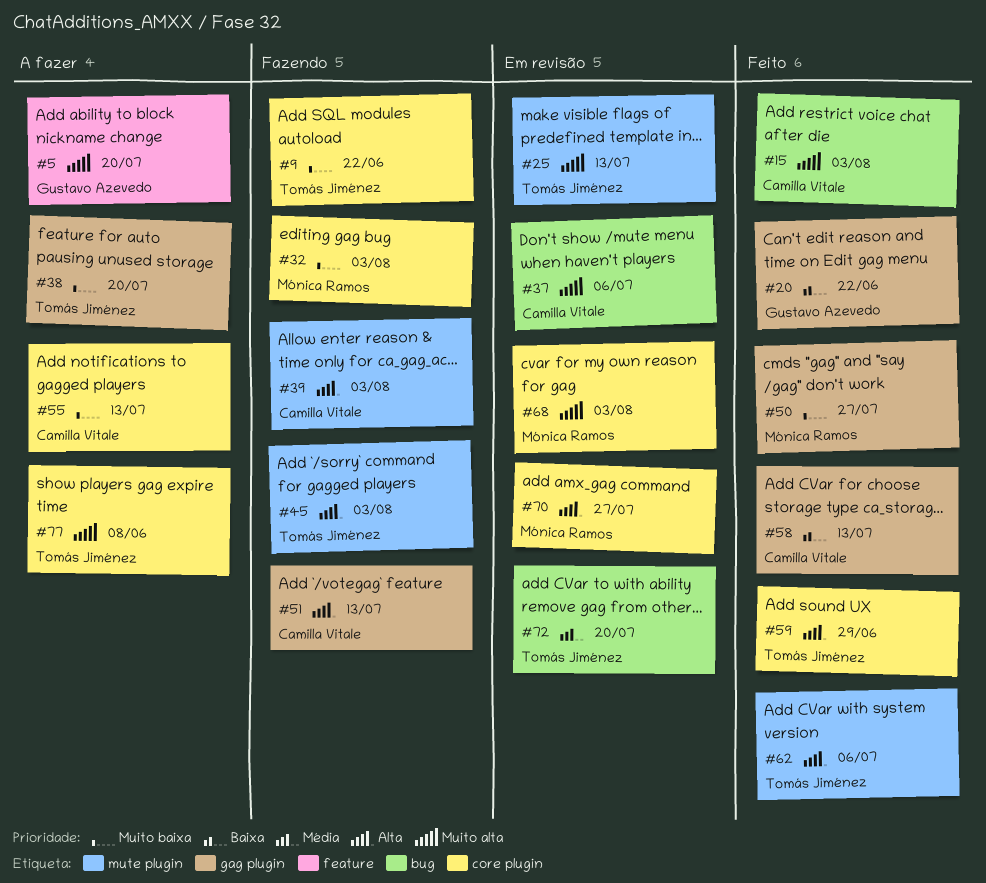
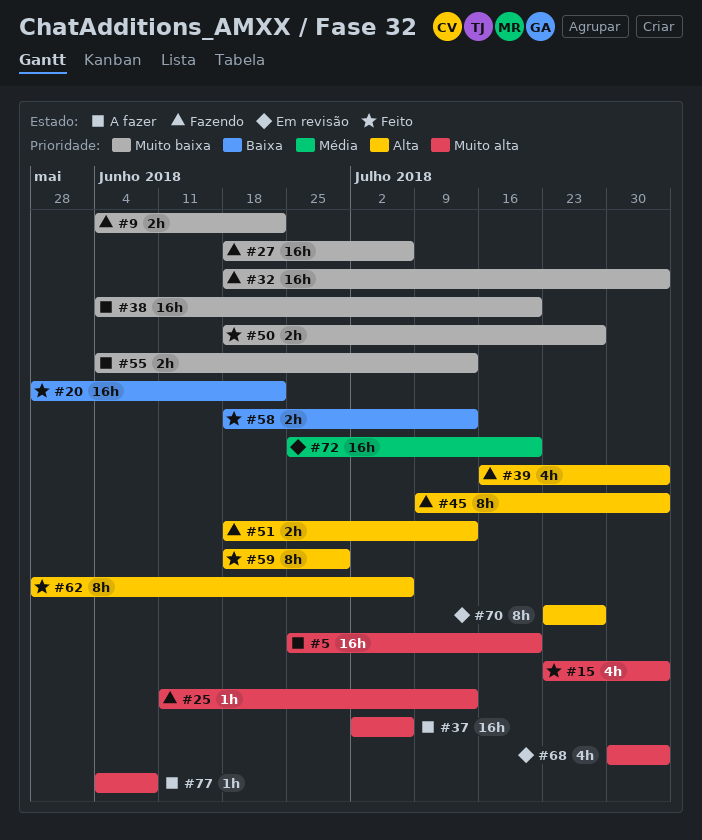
#25, status: Em revisão -> Fazendo
#27: none -> present
#37, status: Em revisão -> A fazer

